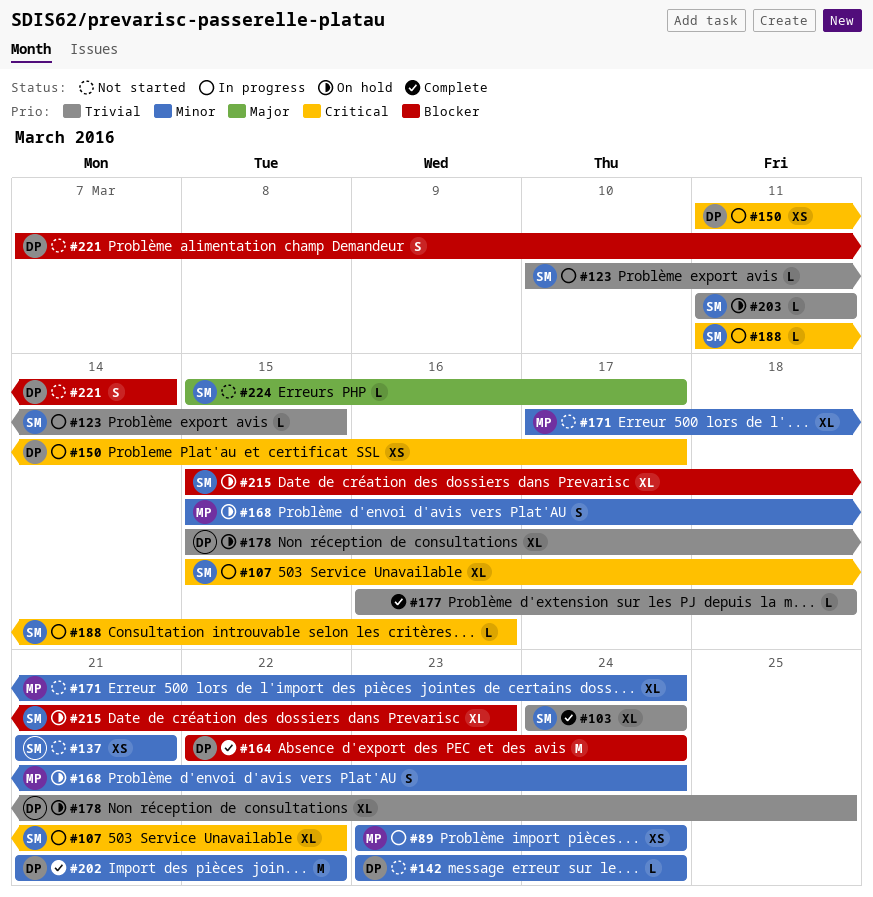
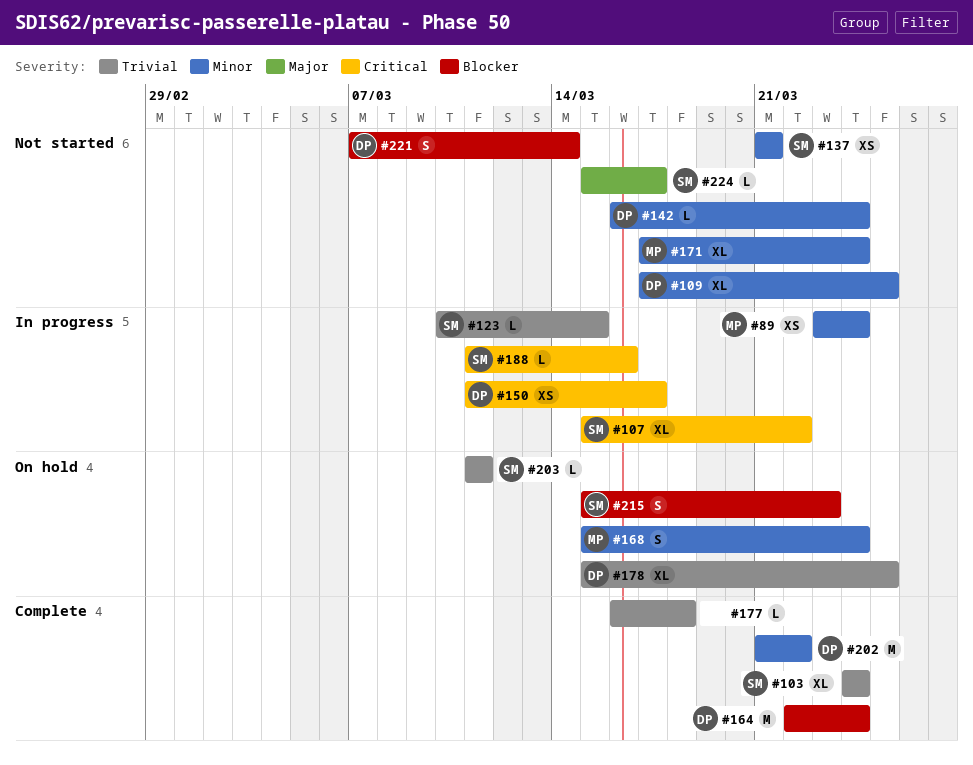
#109: none -> present
#142, start: Mar 23 -> Mar 16
#215, estimate: XL -> S

